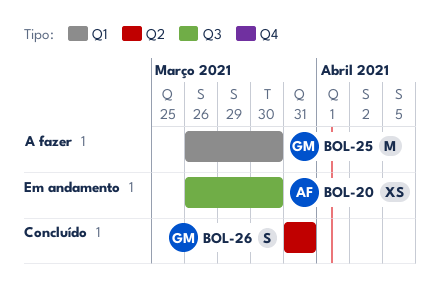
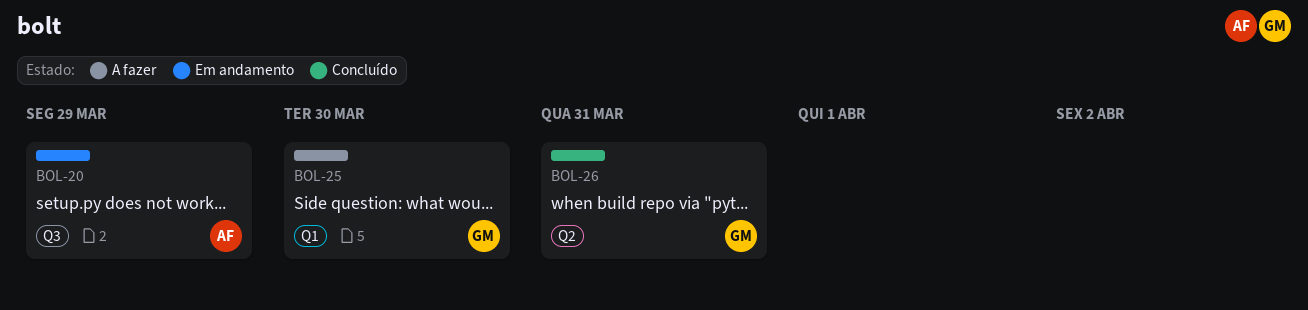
BOL-20, due: Mar 30 -> Mar 29

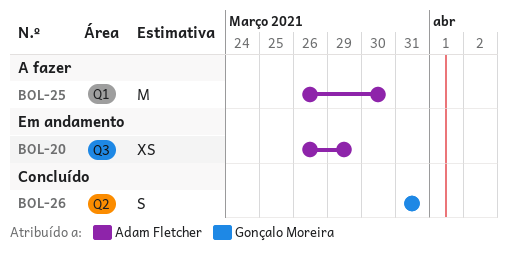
BOL-25, owner: Gonçalo Moreira -> Adam Fletcher

